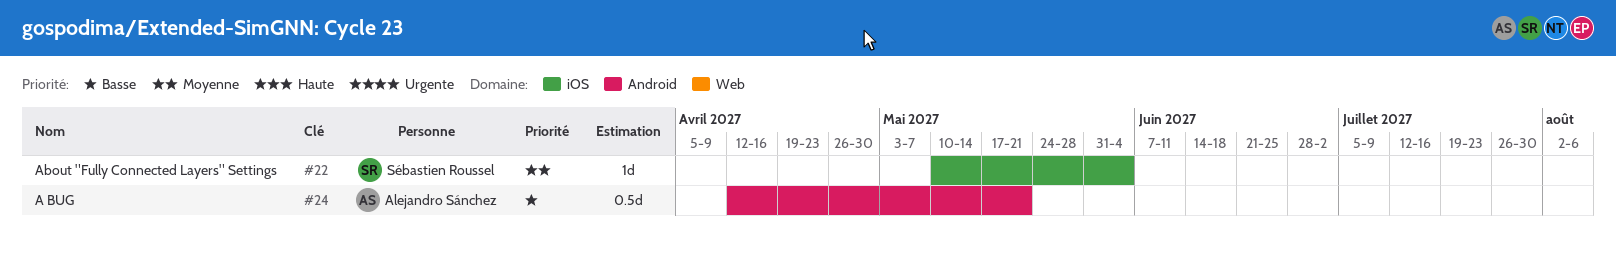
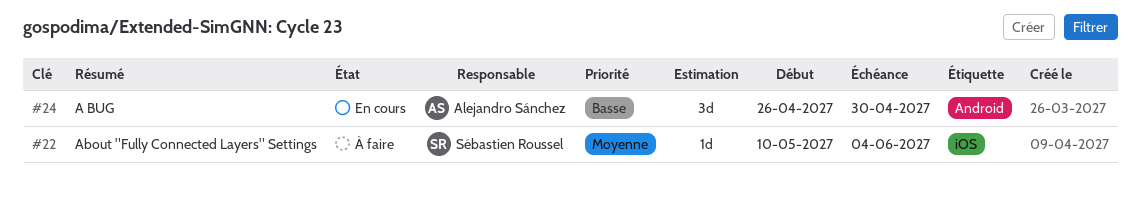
#24, estimate: 0.5d -> 3d
#24, start: Apr 12 -> Apr 26
#24, due: May 21 -> Apr 30

